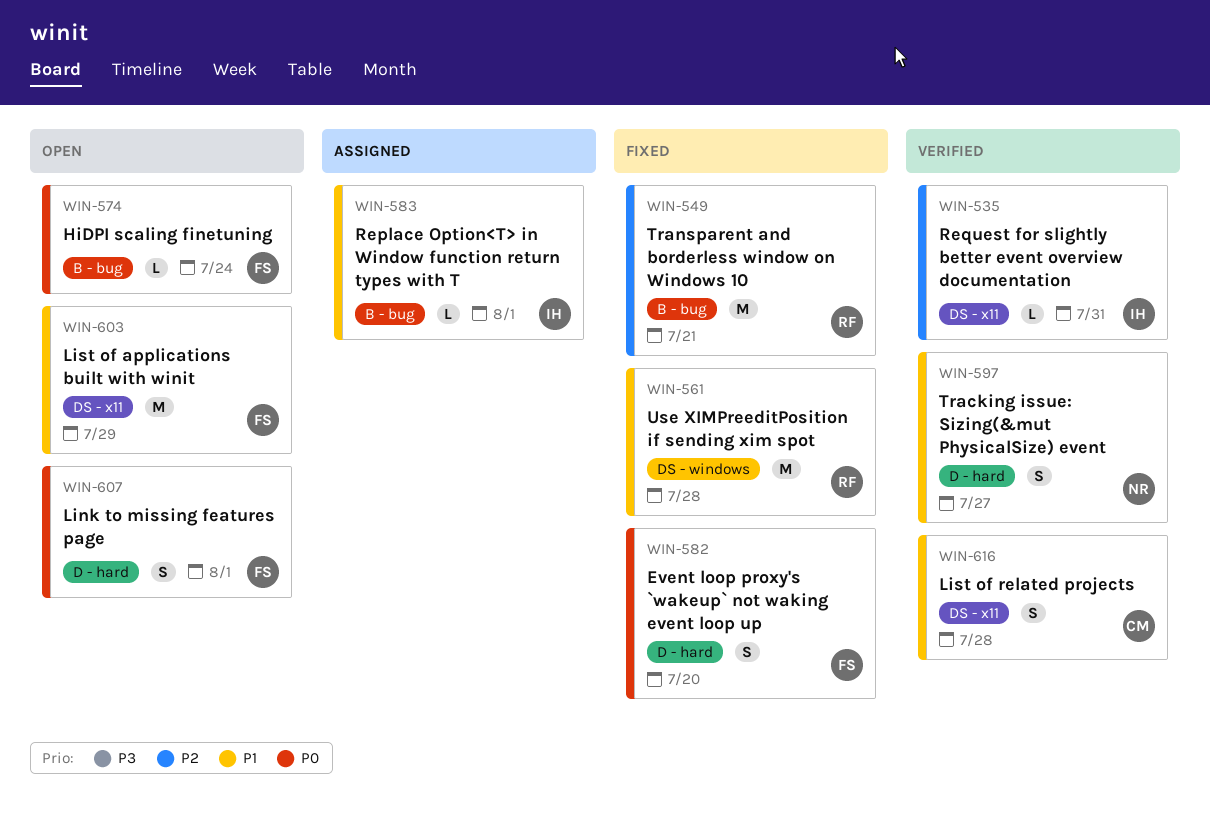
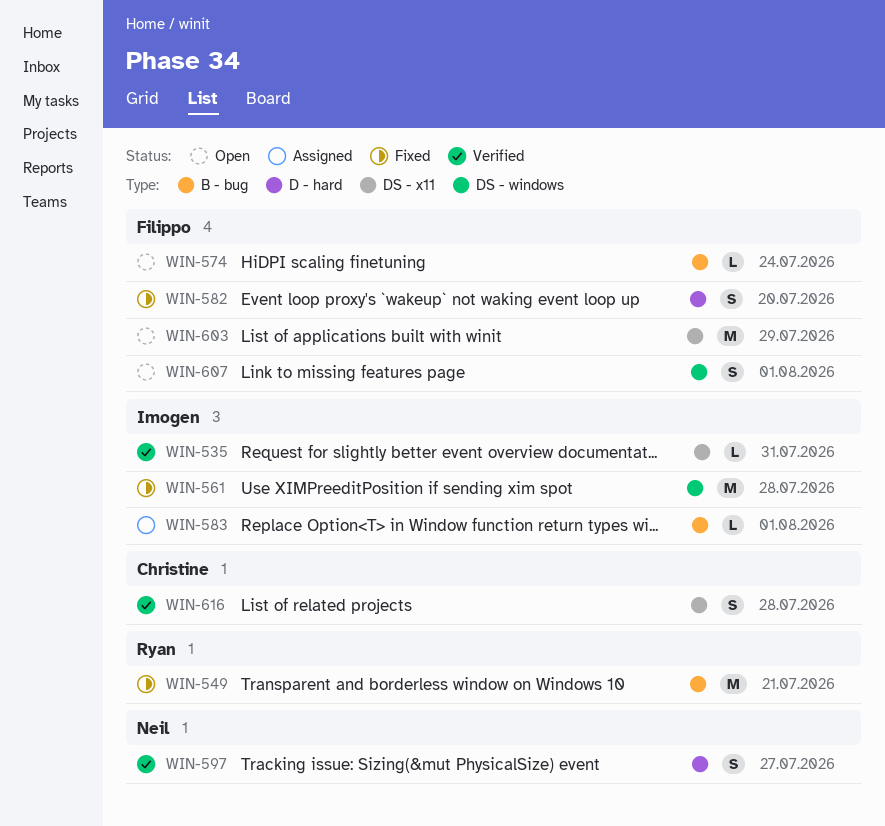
WIN-561, owner: Ryan -> Imogen
WIN-607, label: D - hard -> DS - windows

